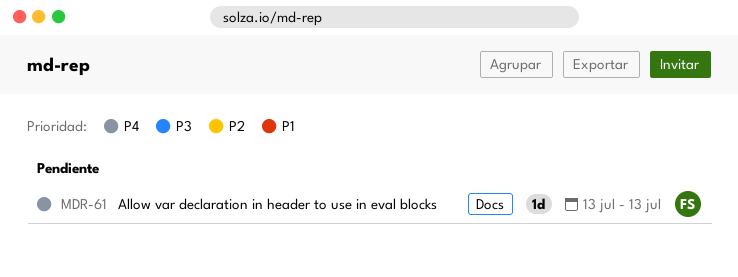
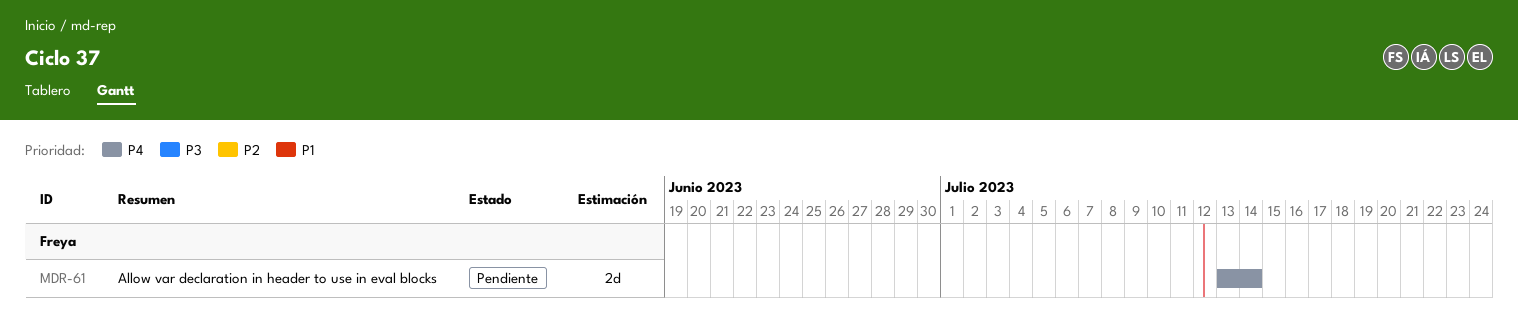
MDR-61, estimate: 1d -> 2d
MDR-61, due: Jul 13 -> Jul 14

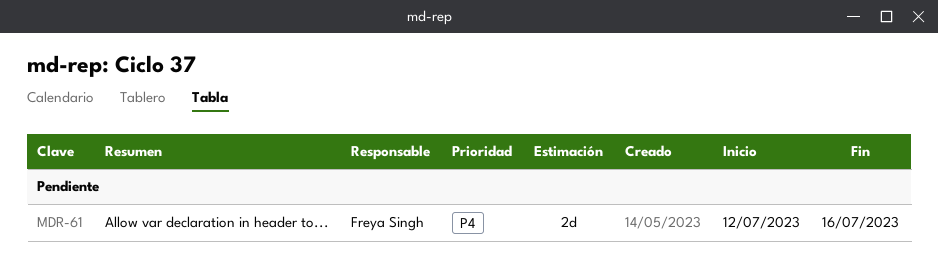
MDR-61, start: Jul 13 -> Jul 12
MDR-61, due: Jul 14 -> Jul 16

